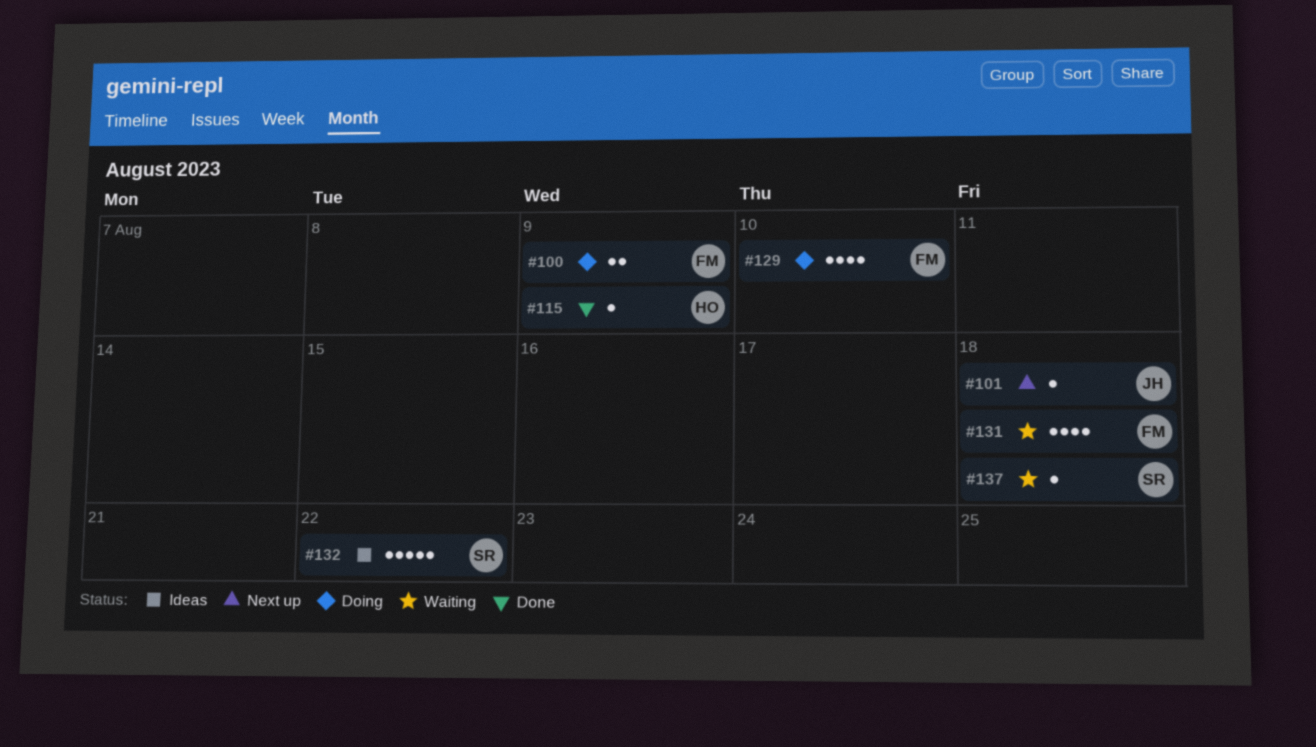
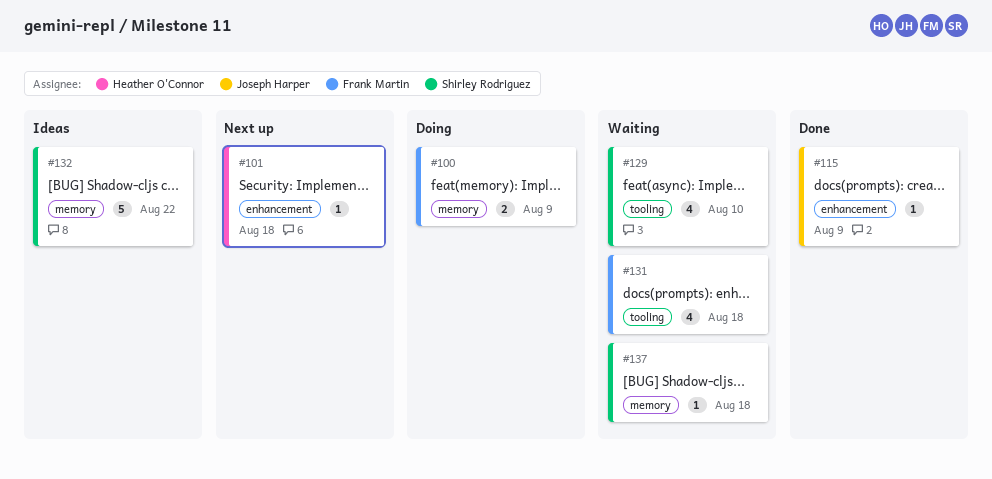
#101, owner: Joseph Harper -> Heather O'Connor
#115, owner: Heather O'Connor -> Joseph Harper
#129, status: Doing -> Waiting
#129, owner: Frank Martin -> Shirley Rodriguez

